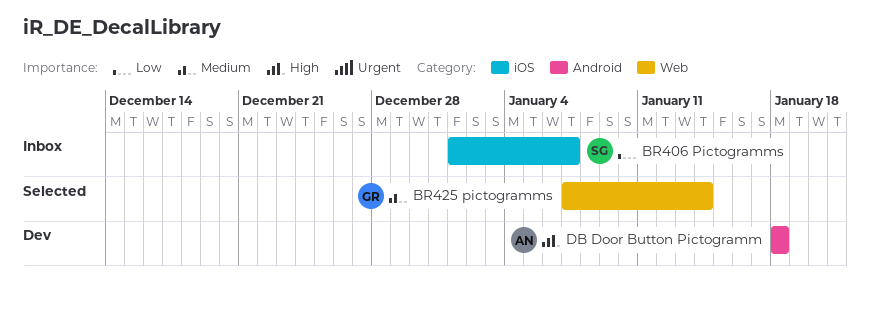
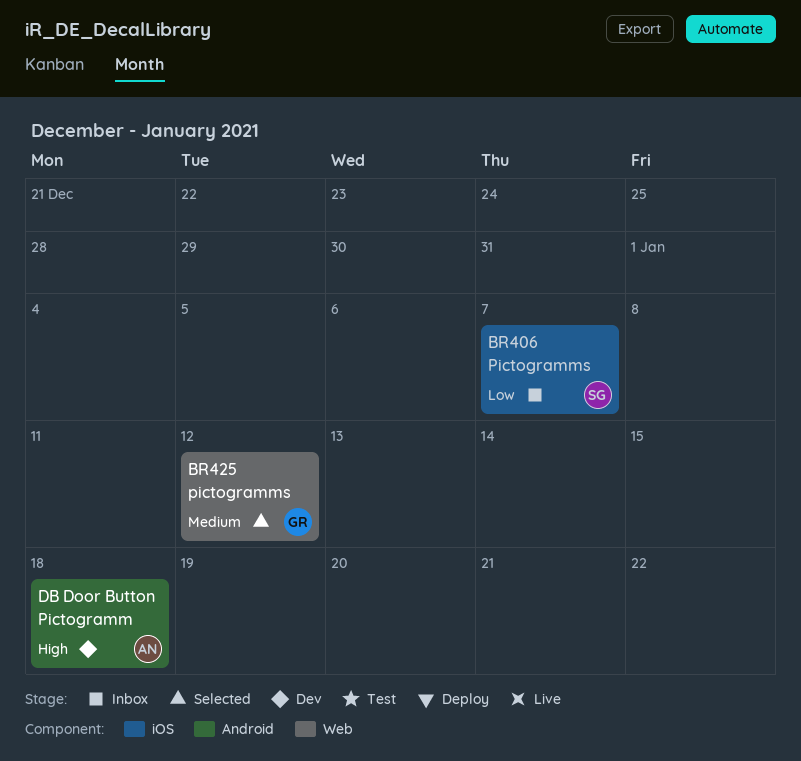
BR425 pictogramms, due: Jan 14 -> Jan 12

